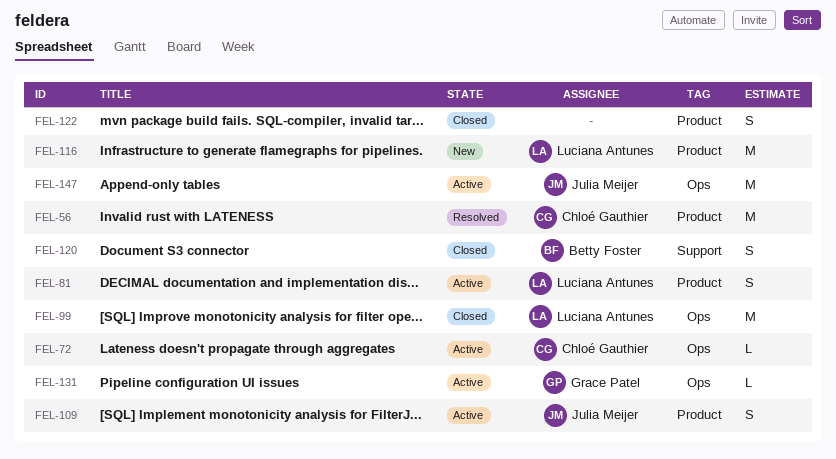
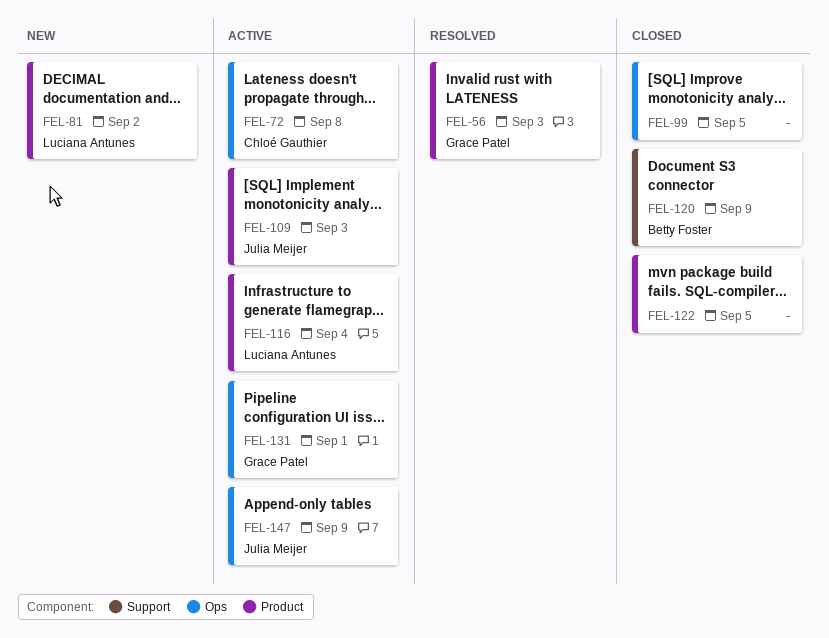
FEL-56, owner: Chloé Gauthier -> Grace Patel
FEL-81, status: Active -> New
FEL-99, owner: Luciana Antunes -> none
FEL-116, status: New -> Active

